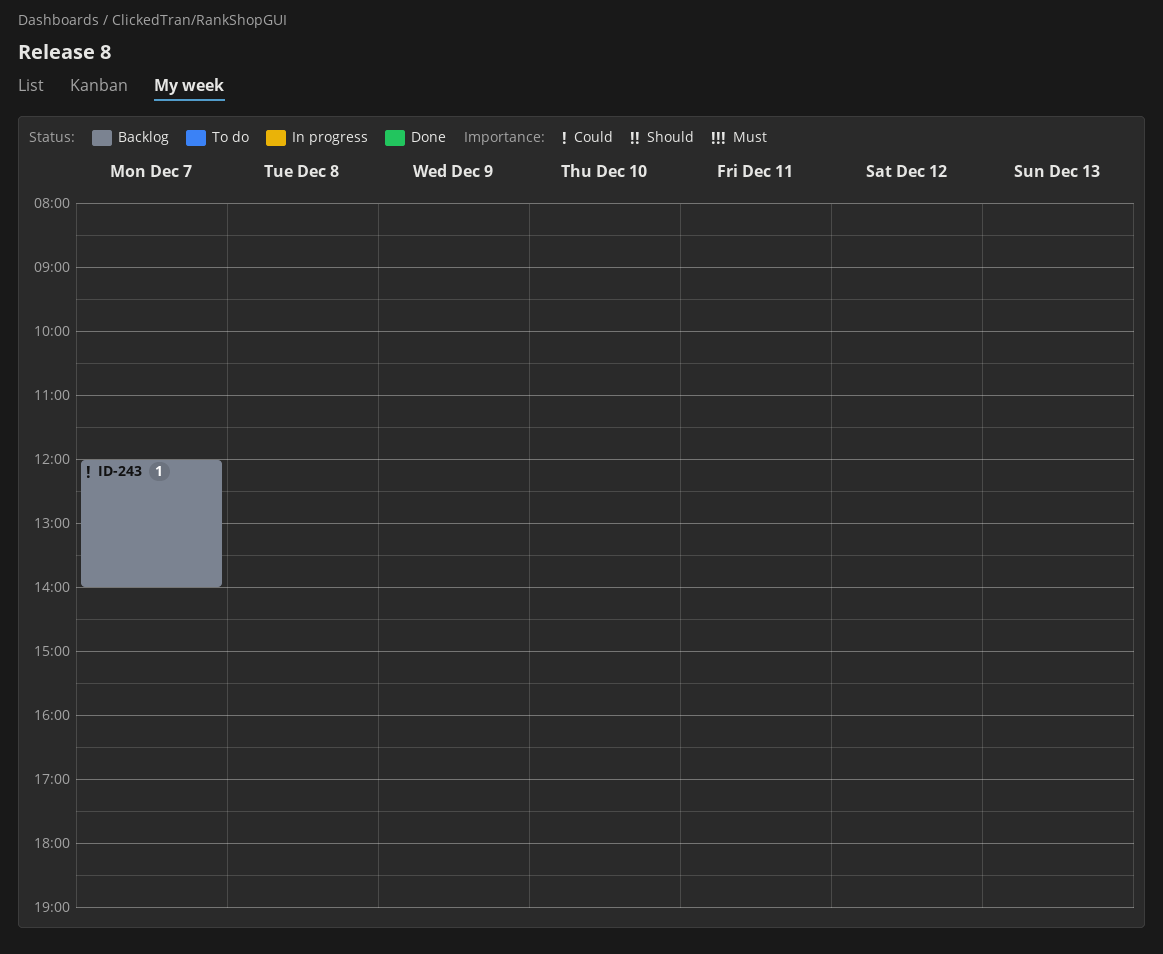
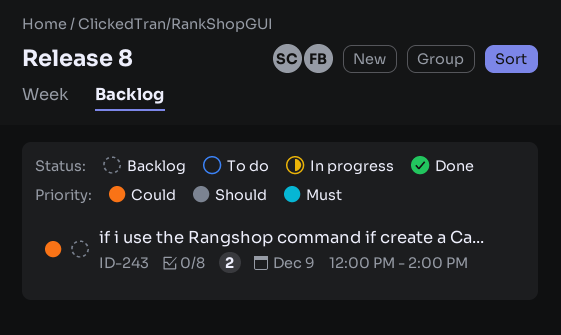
ID-243, estimate: 1 -> 2
ID-243, day: Dec 7 -> Dec 9

